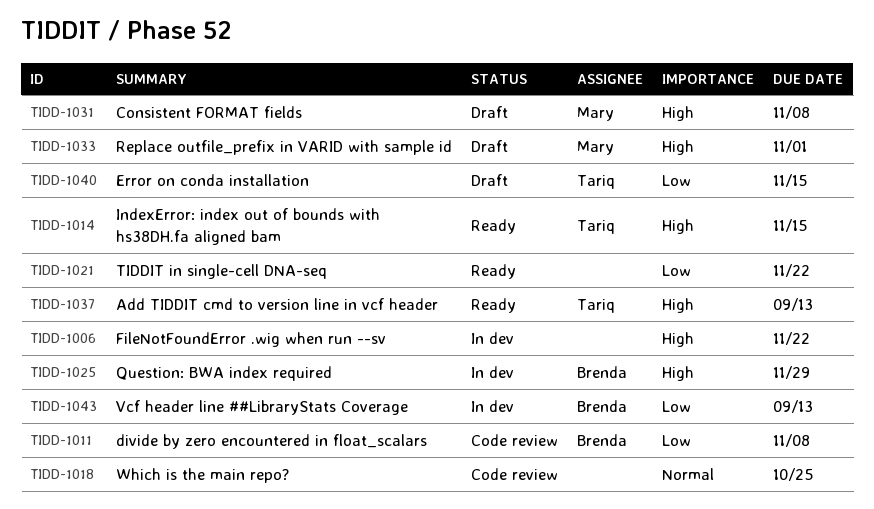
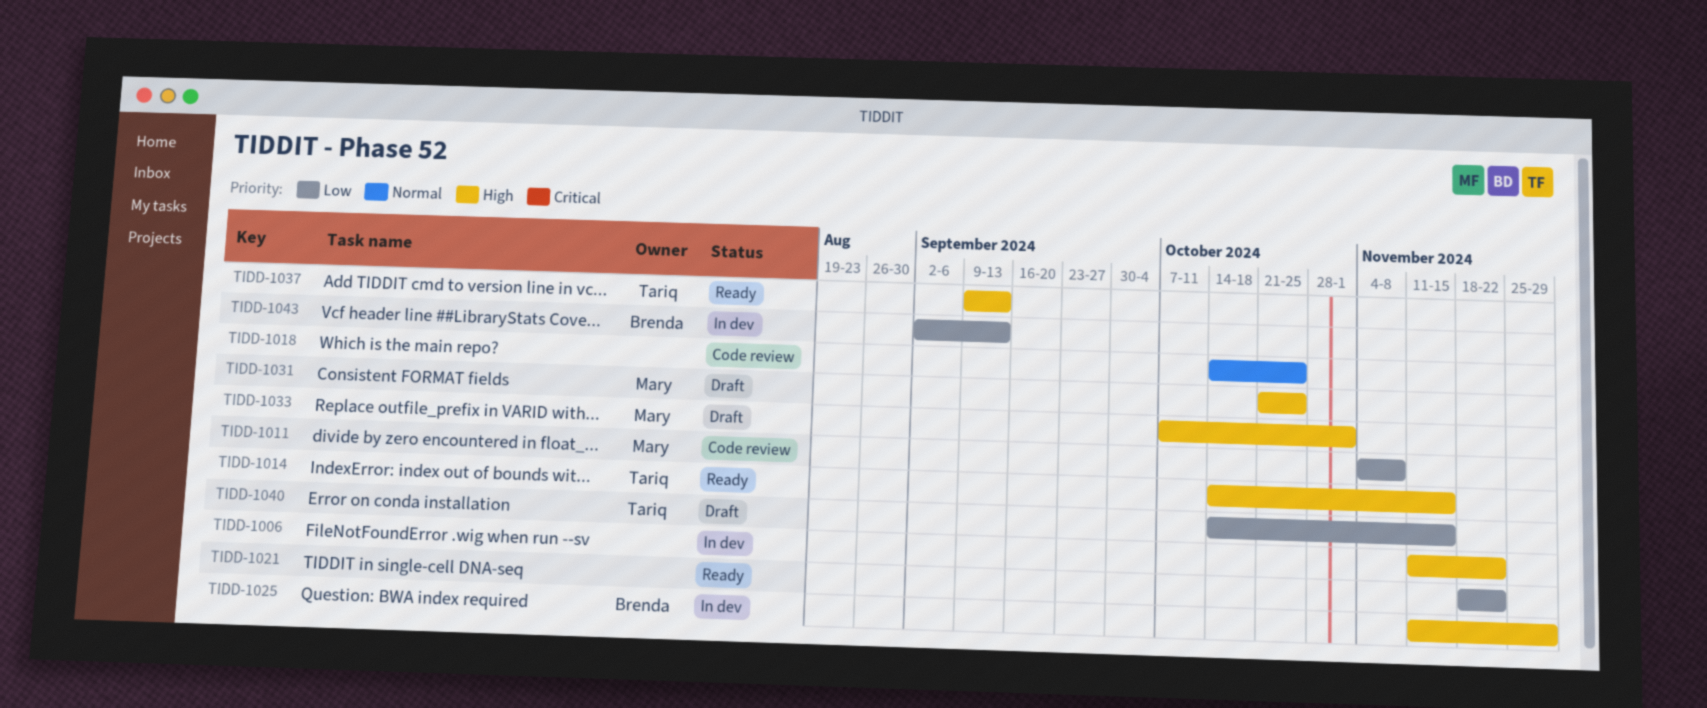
TIDD-1011, owner: Brenda -> Mary
TIDD-1031, due: Nov 8 -> Oct 25

